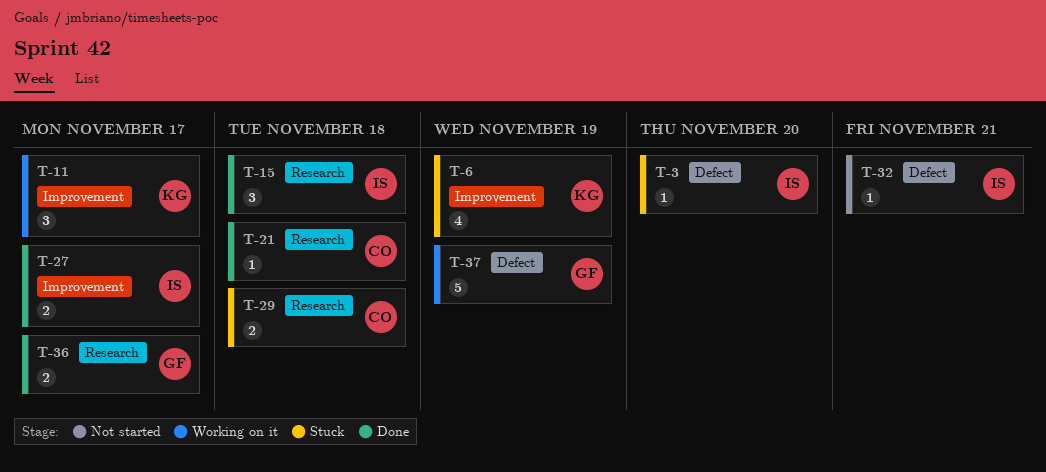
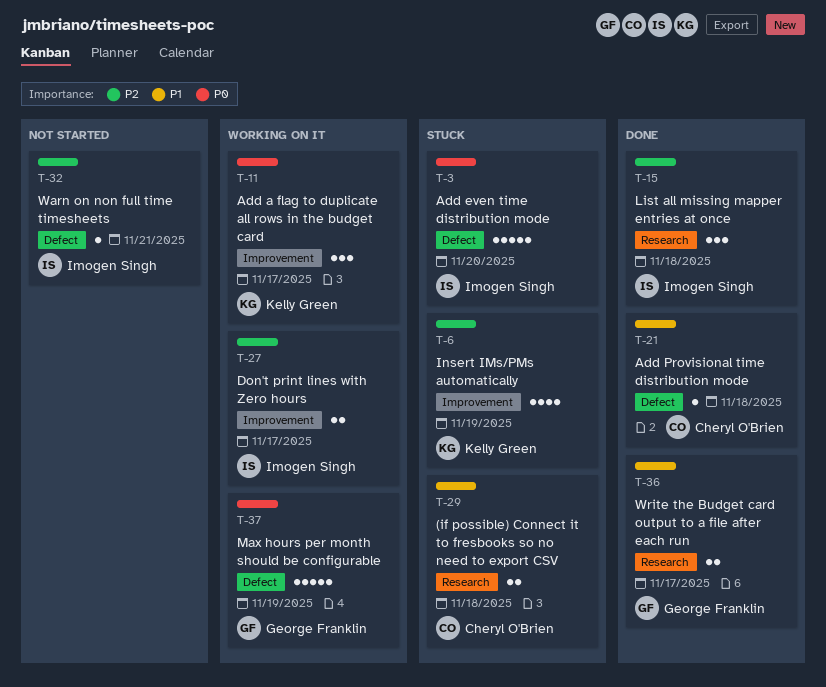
T-3, estimate: 1 -> 5
T-21, label: Research -> Defect
T-27, status: Done -> Working on it

